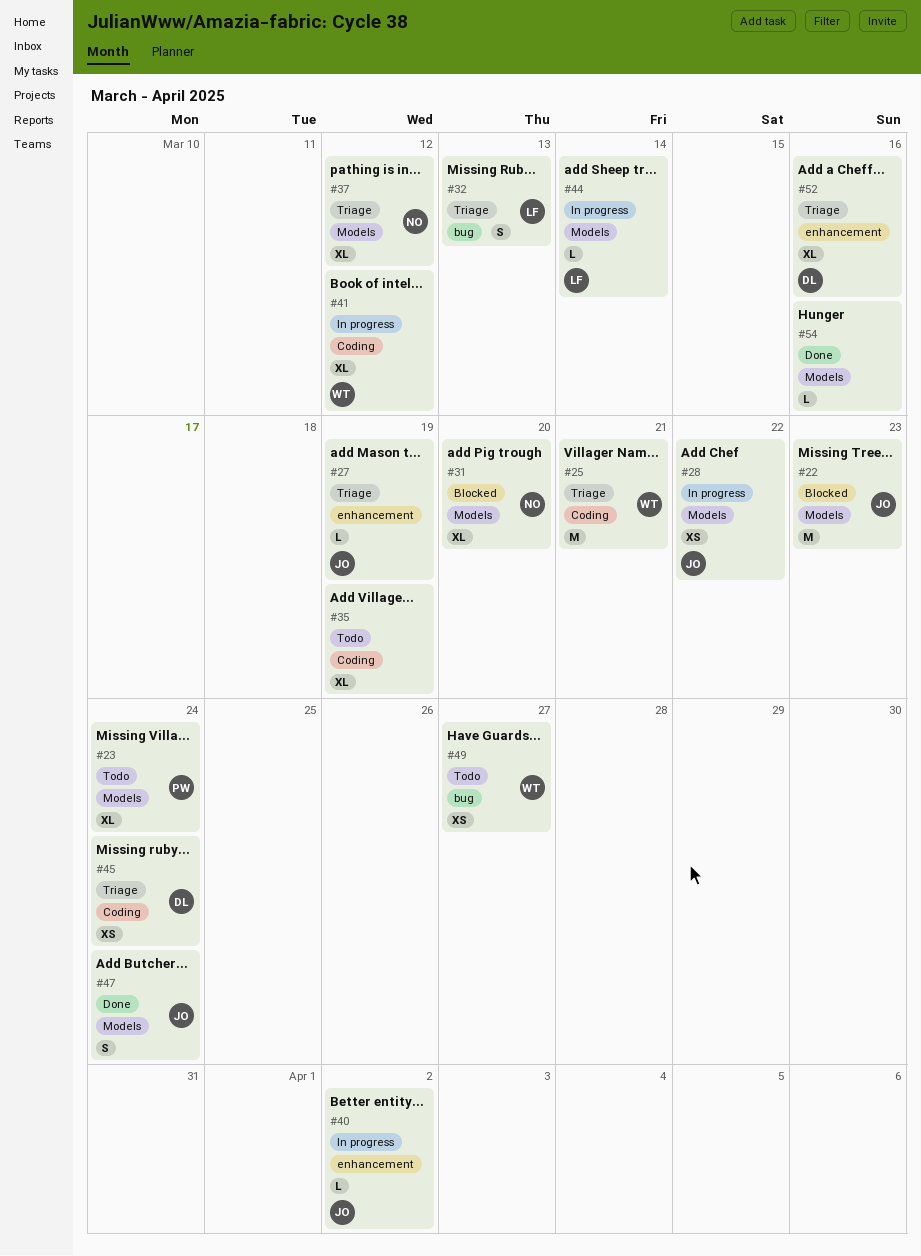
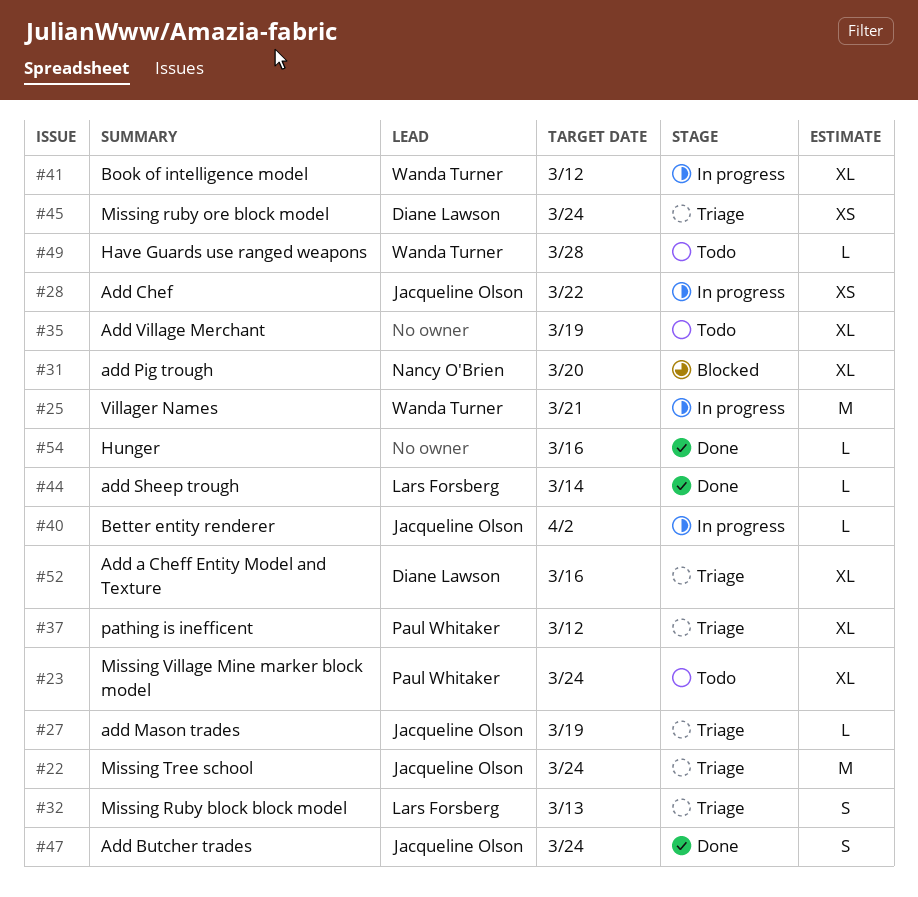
#22, status: Blocked -> Triage
#22, due: Mar 23 -> Mar 24
#25, status: Triage -> In progress
#37, owner: Nancy O'Brien -> Paul Whitaker
#44, status: In progress -> Done
#49, estimate: XS -> L
#49, due: Mar 27 -> Mar 28

